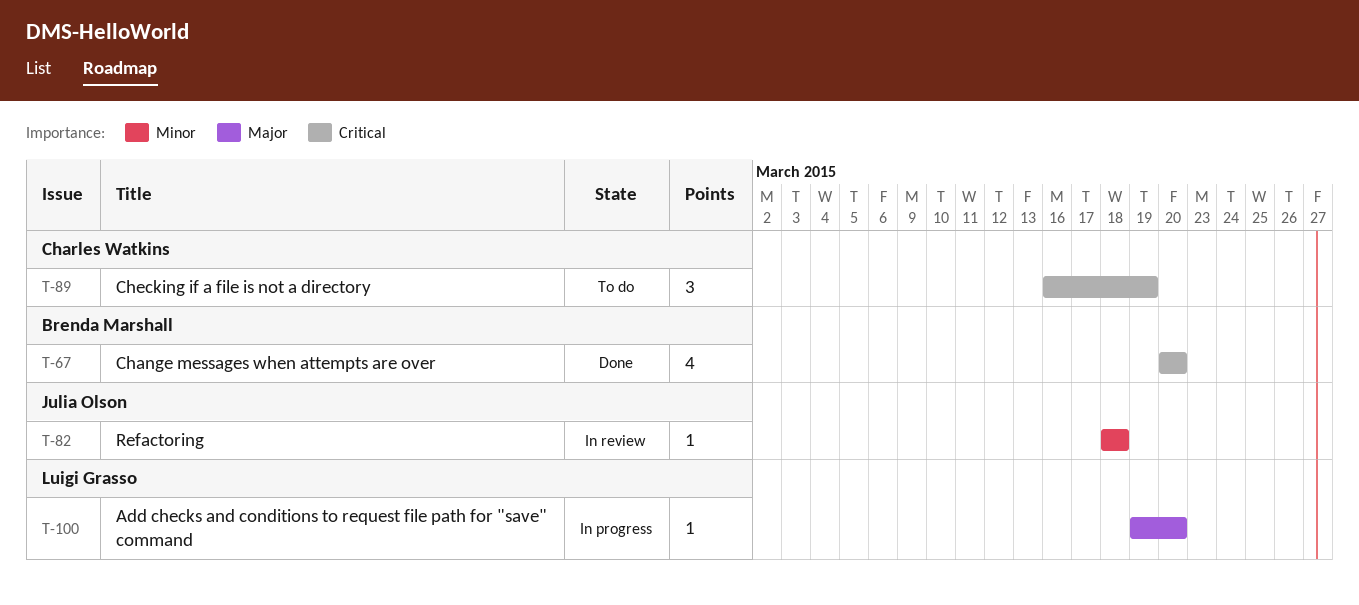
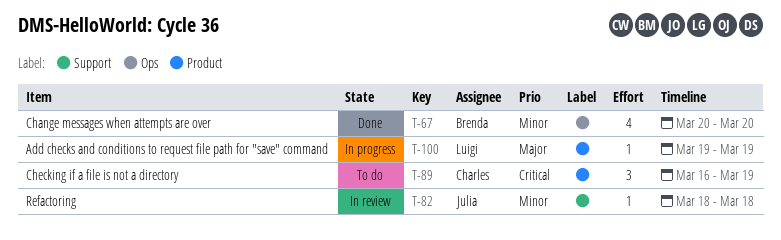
T-67, priority: Critical -> Minor
T-100, due: Mar 20 -> Mar 19

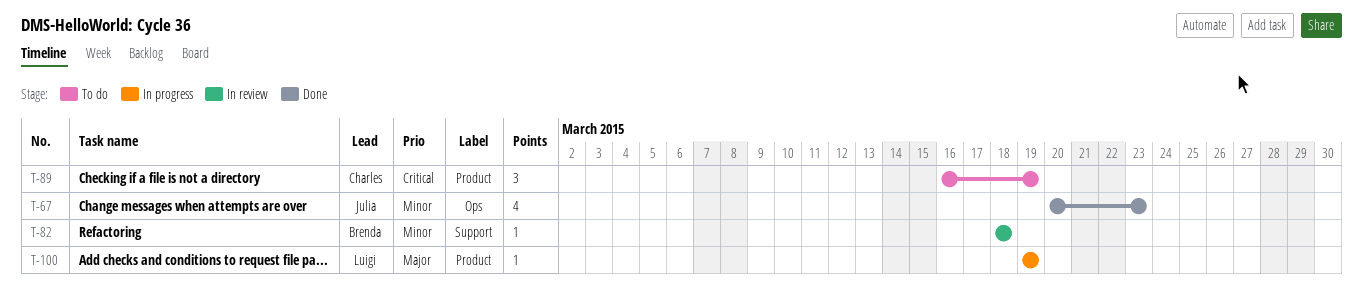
T-67, owner: Brenda -> Julia
T-67, due: Mar 20 -> Mar 23
T-82, owner: Julia -> Brenda

